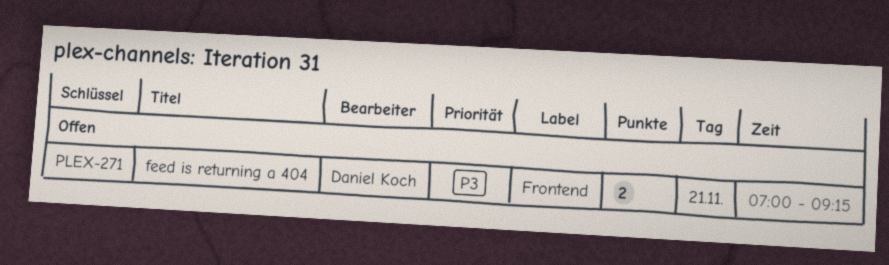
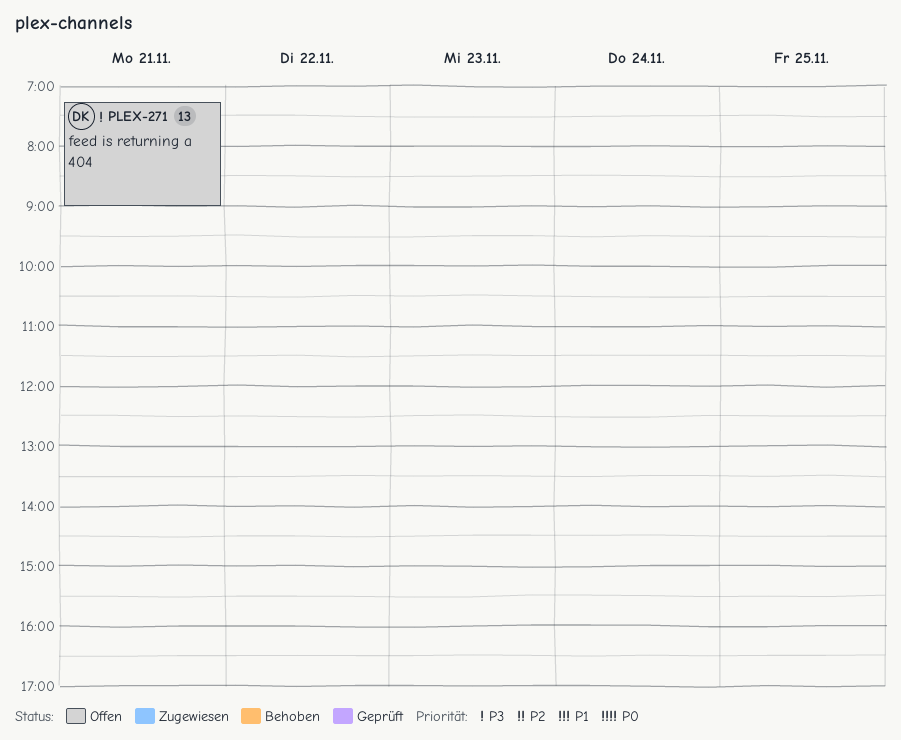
PLEX-271, estimate: 2 -> 13
PLEX-271, begins: 07:00 -> 07:15
PLEX-271, ends: 09:15 -> 09:00

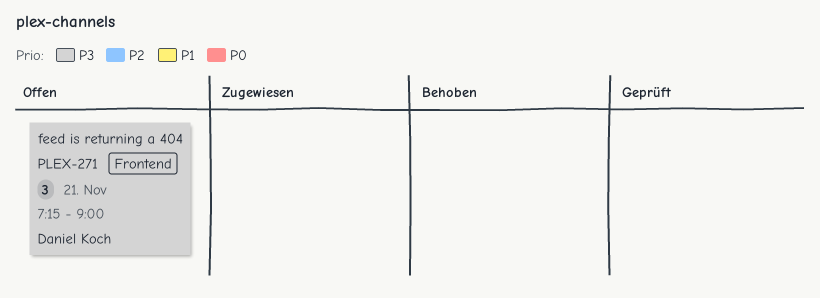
PLEX-271, estimate: 13 -> 3

